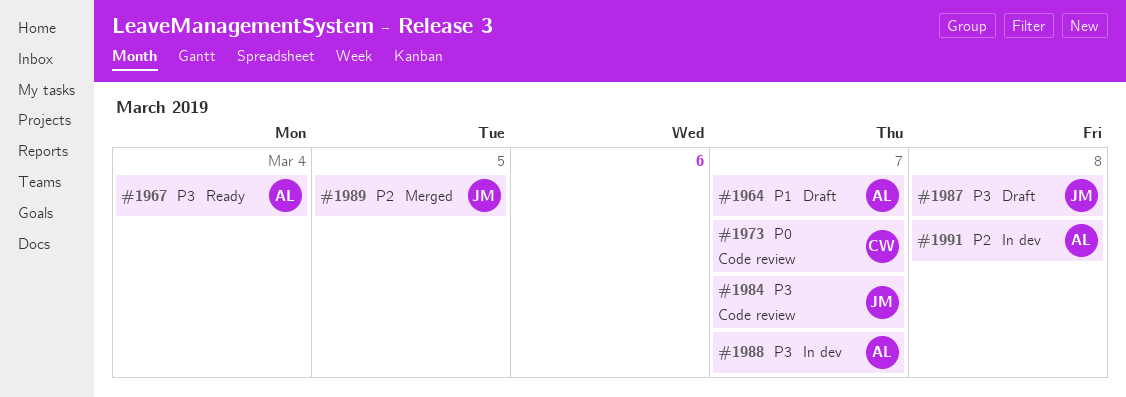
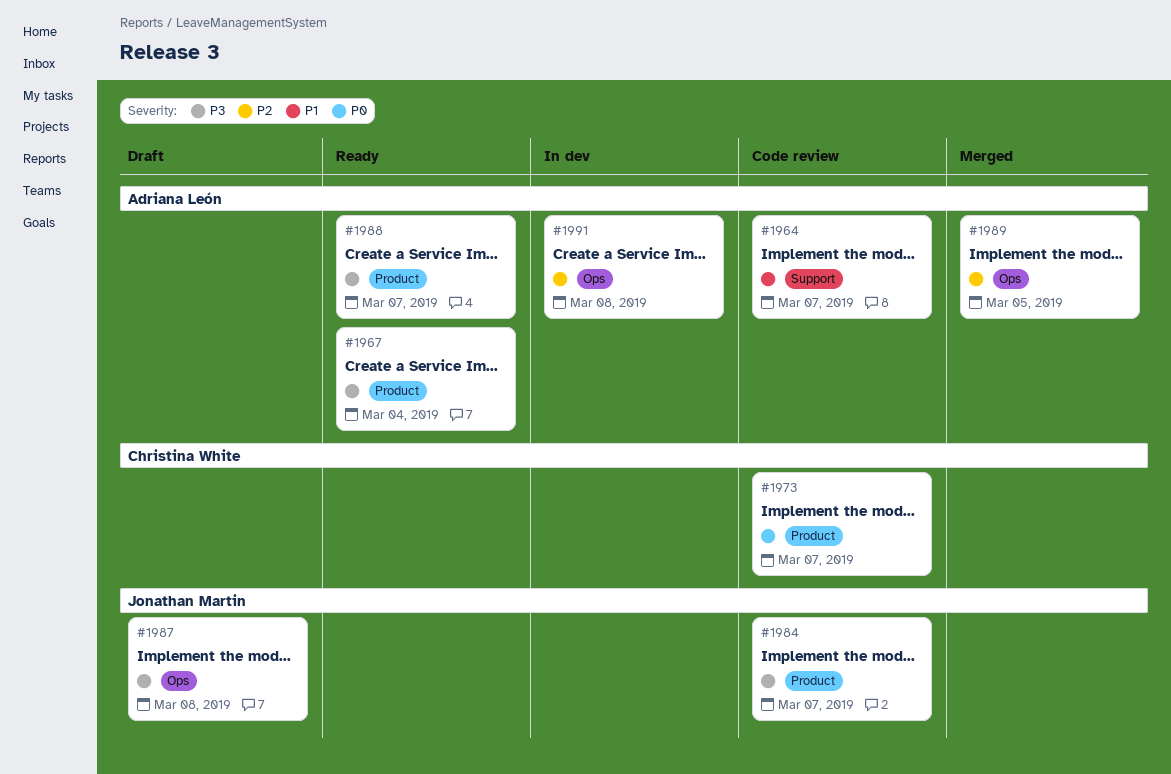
#1964, status: Draft -> Code review
#1988, status: In dev -> Ready
#1989, owner: Jonathan Martin -> Adriana León

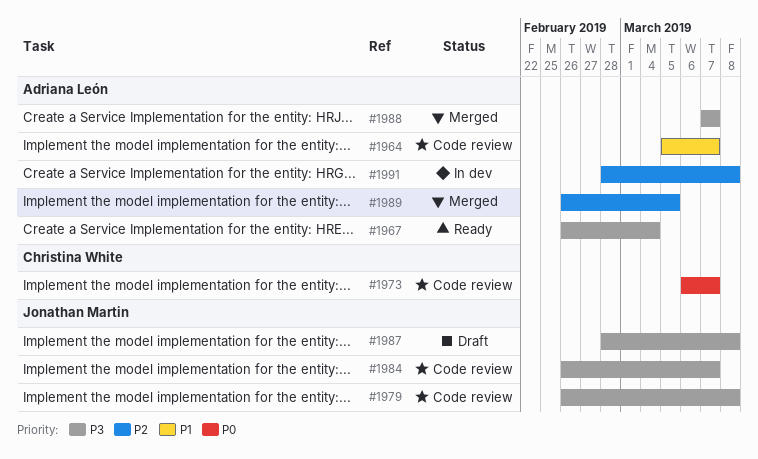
#1979: none -> present
#1988, status: Ready -> Merged

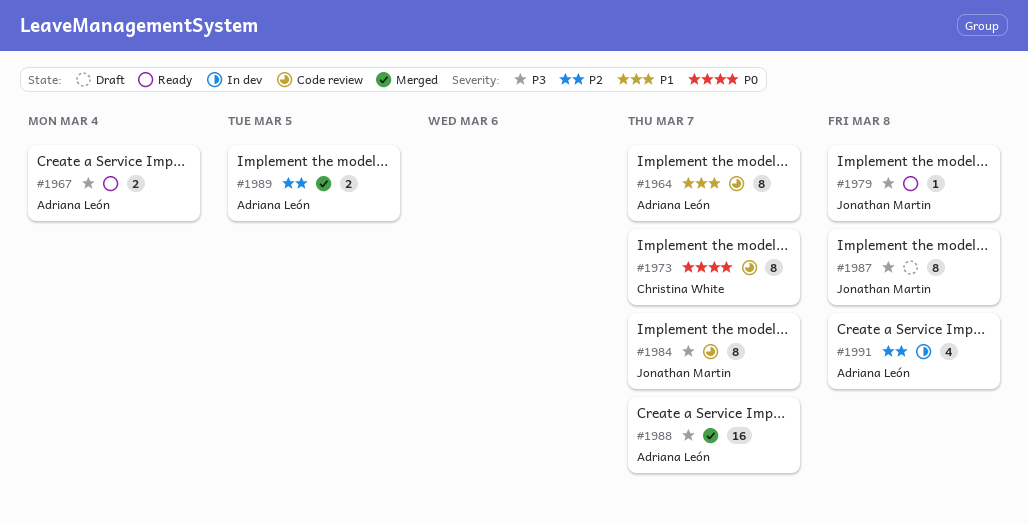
#1979, status: Code review -> Ready

